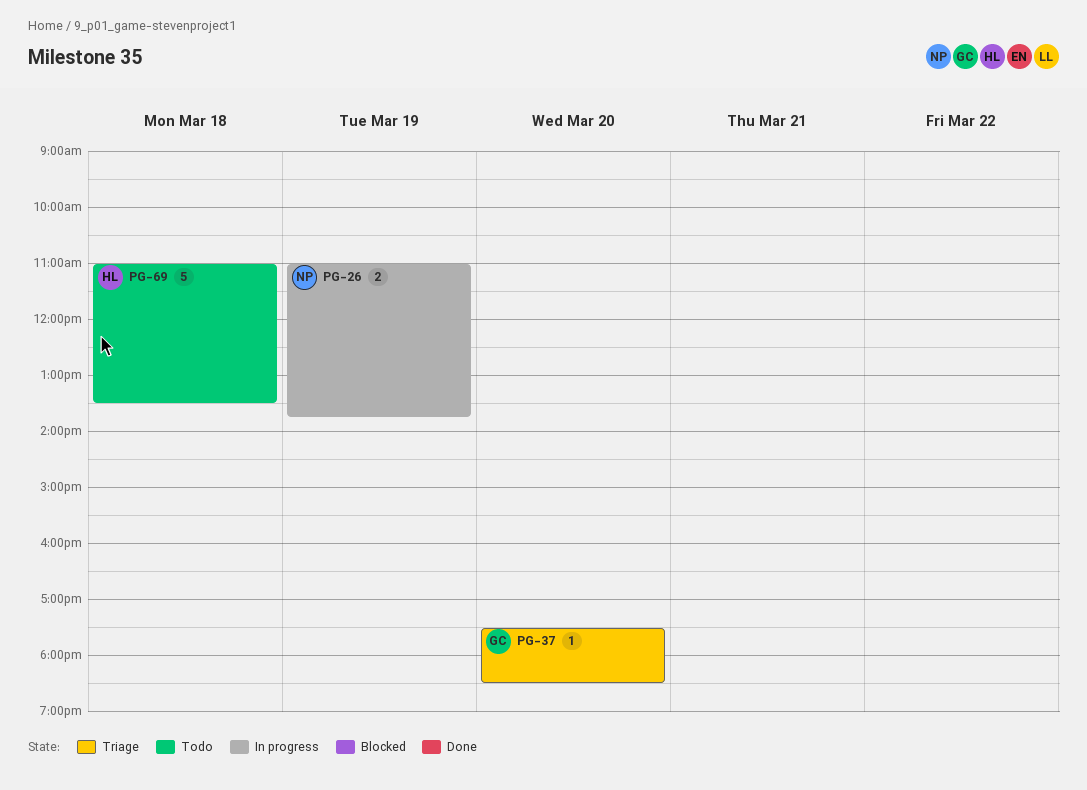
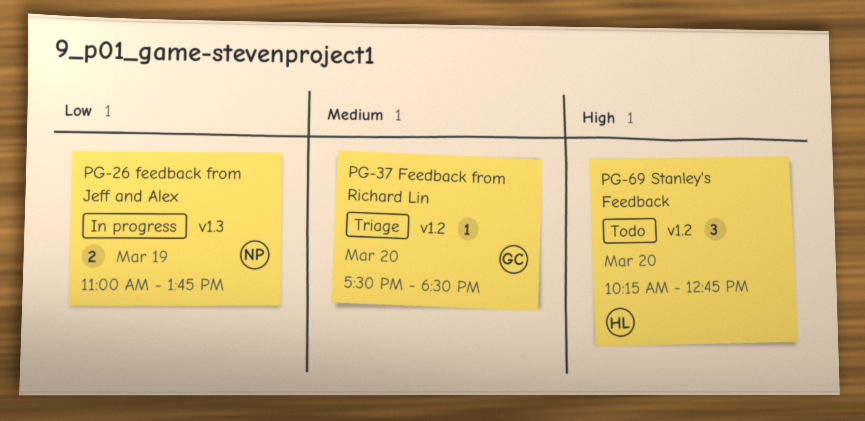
PG-69, estimate: 5 -> 3
PG-69, day: Mar 18 -> Mar 20
PG-69, begins: 11:00 -> 10:15
PG-69, ends: 13:30 -> 12:45

